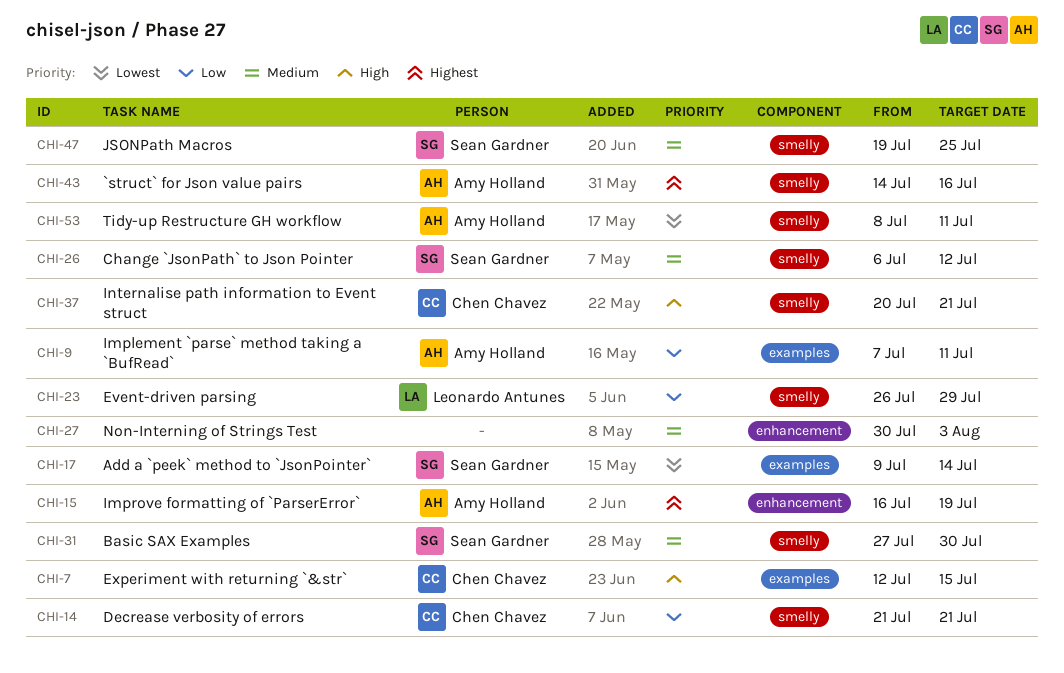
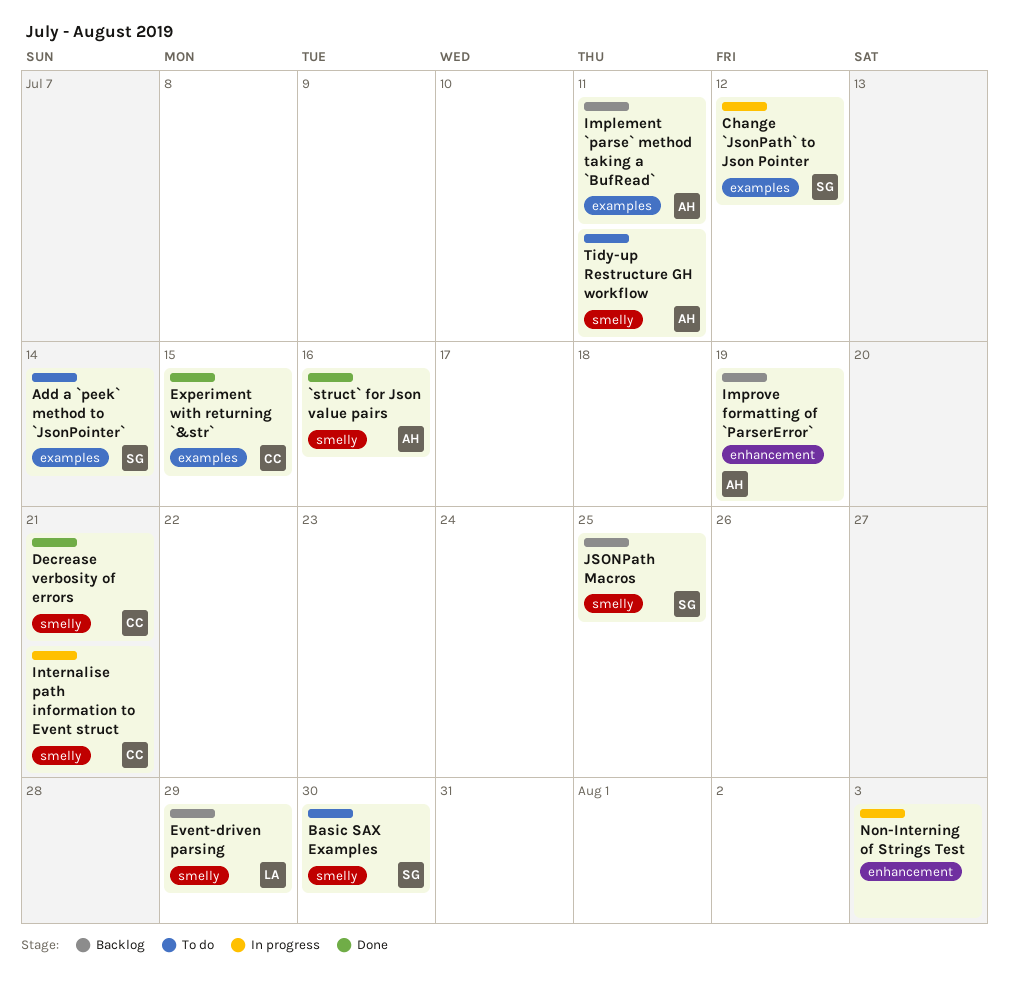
Change `JsonPath` to Json Pointer, label: smelly -> examples

